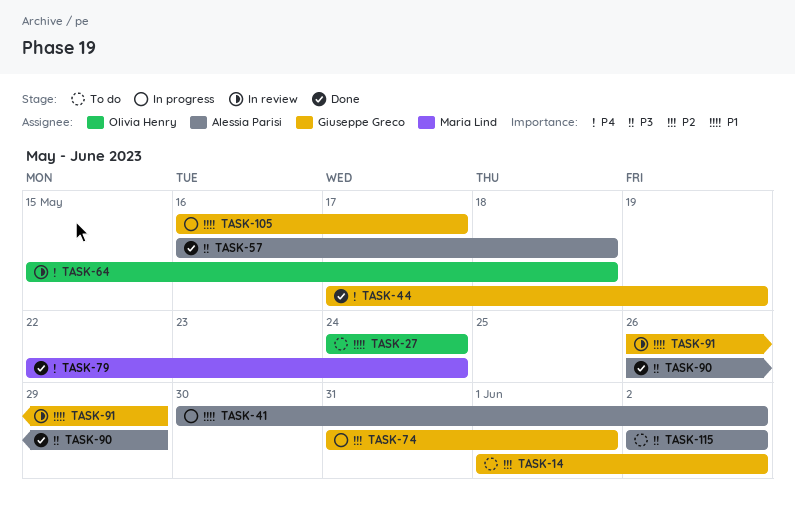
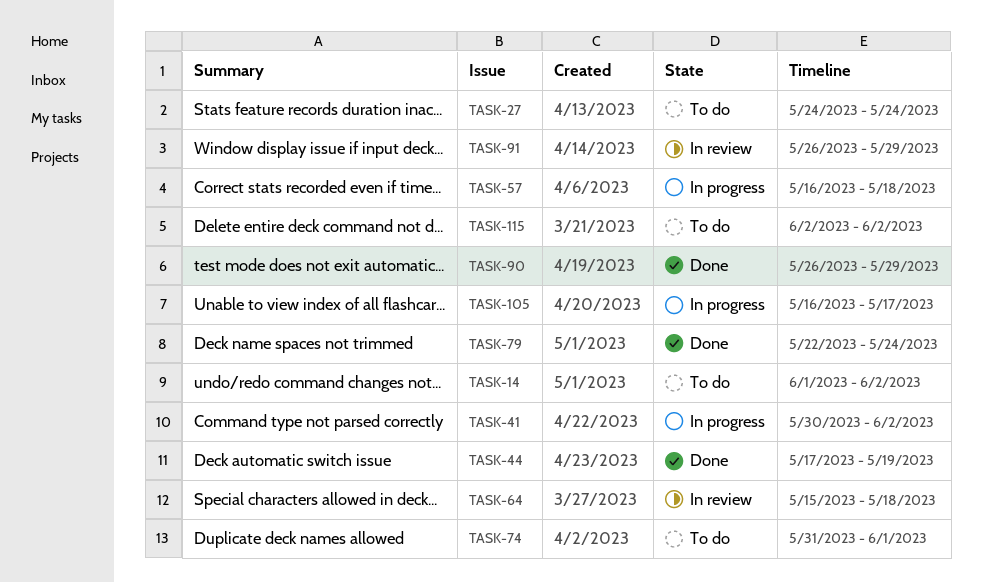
TASK-57, status: Done -> In progress
TASK-74, status: In progress -> To do

